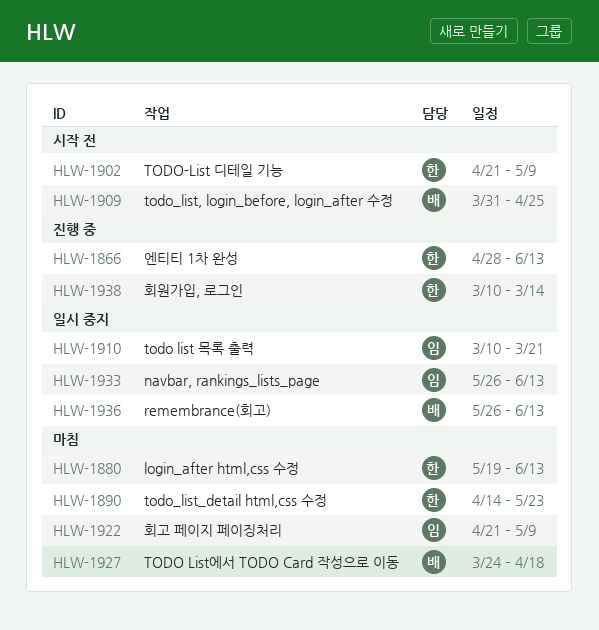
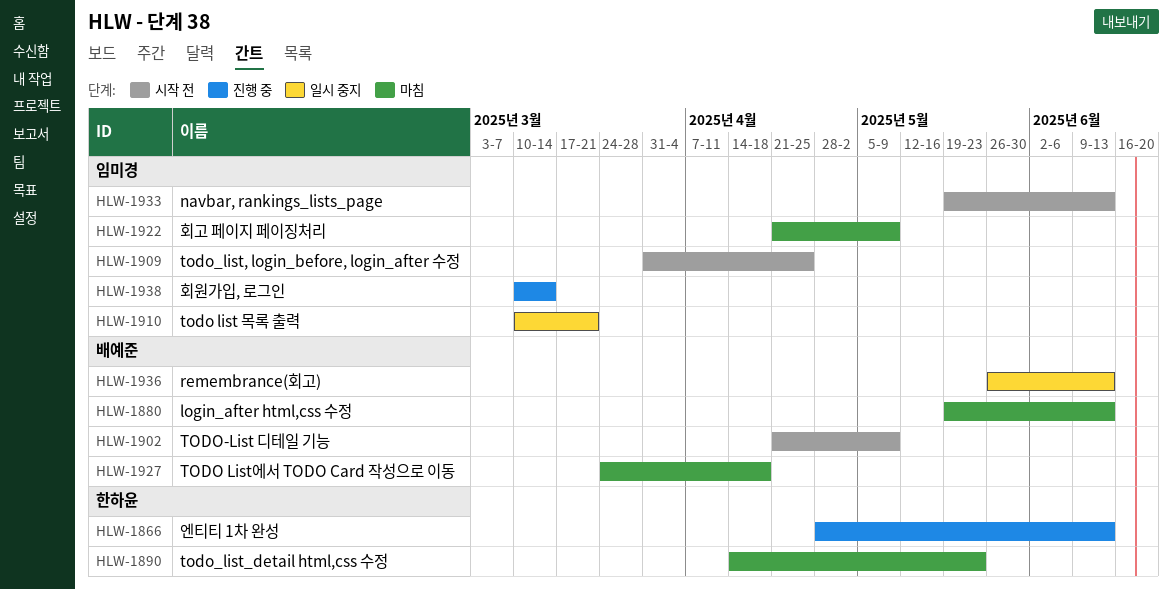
HLW-1880, owner: 한하윤 -> 배예준
HLW-1902, owner: 한하윤 -> 배예준
HLW-1909, owner: 배예준 -> 임미경
HLW-1933, status: 일시 중지 -> 시작 전
HLW-1933, start: May 26 -> May 19
HLW-1938, owner: 한하윤 -> 임미경

